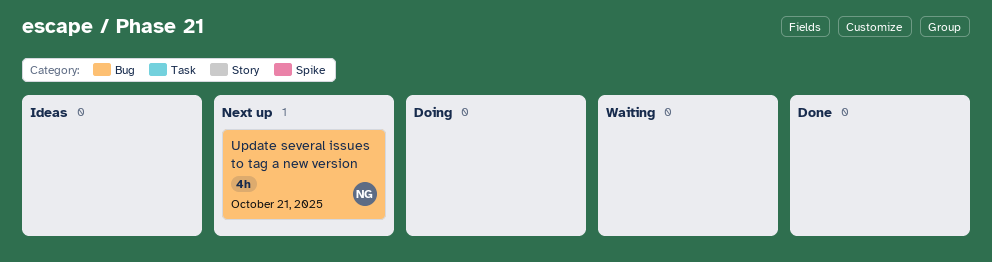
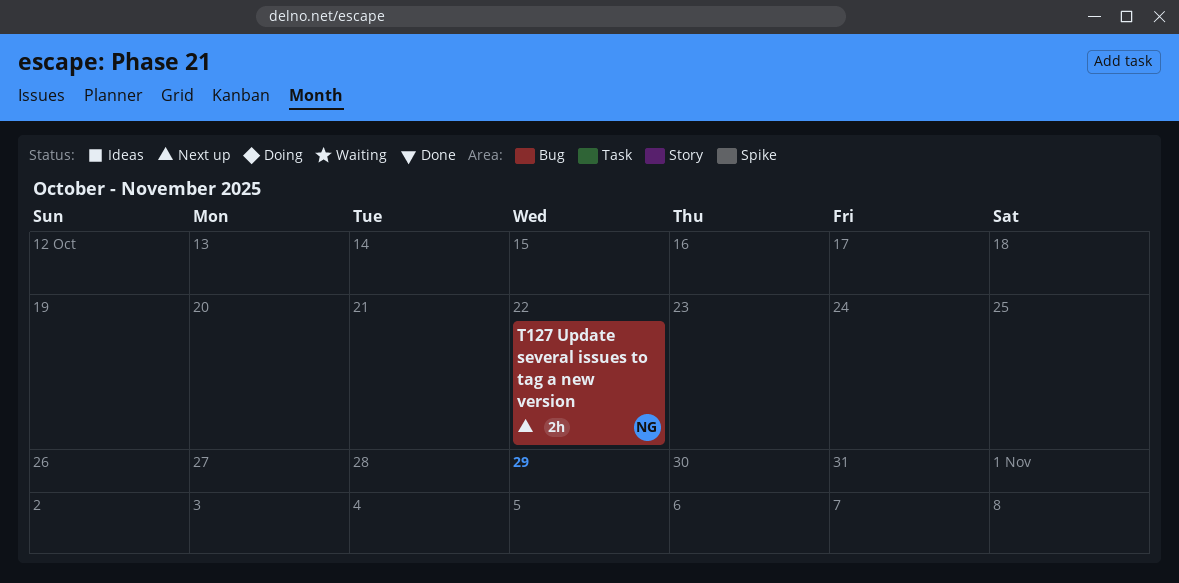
Update several issues to tag a new version, estimate: 4h -> 2h
Update several issues to tag a new version, due: Oct 21 -> Oct 22

